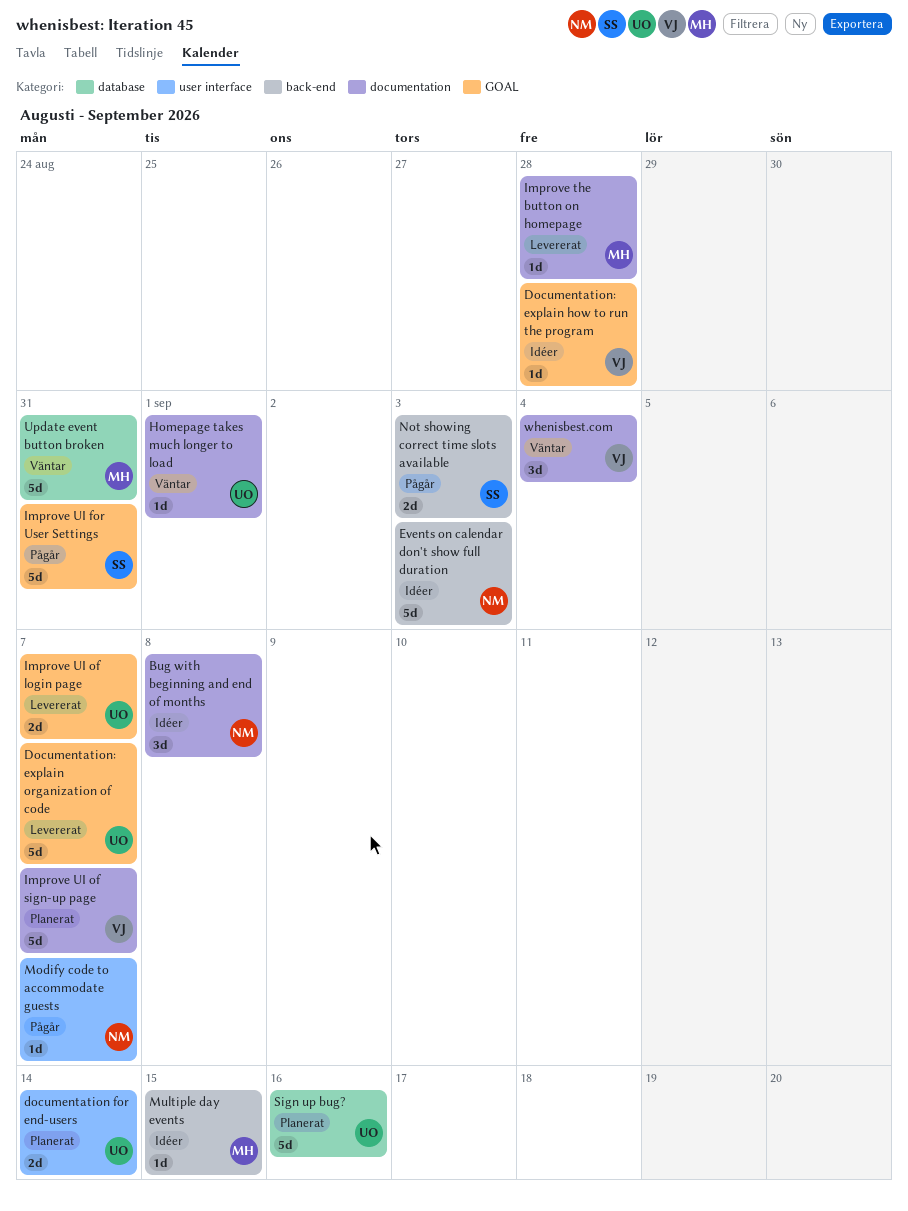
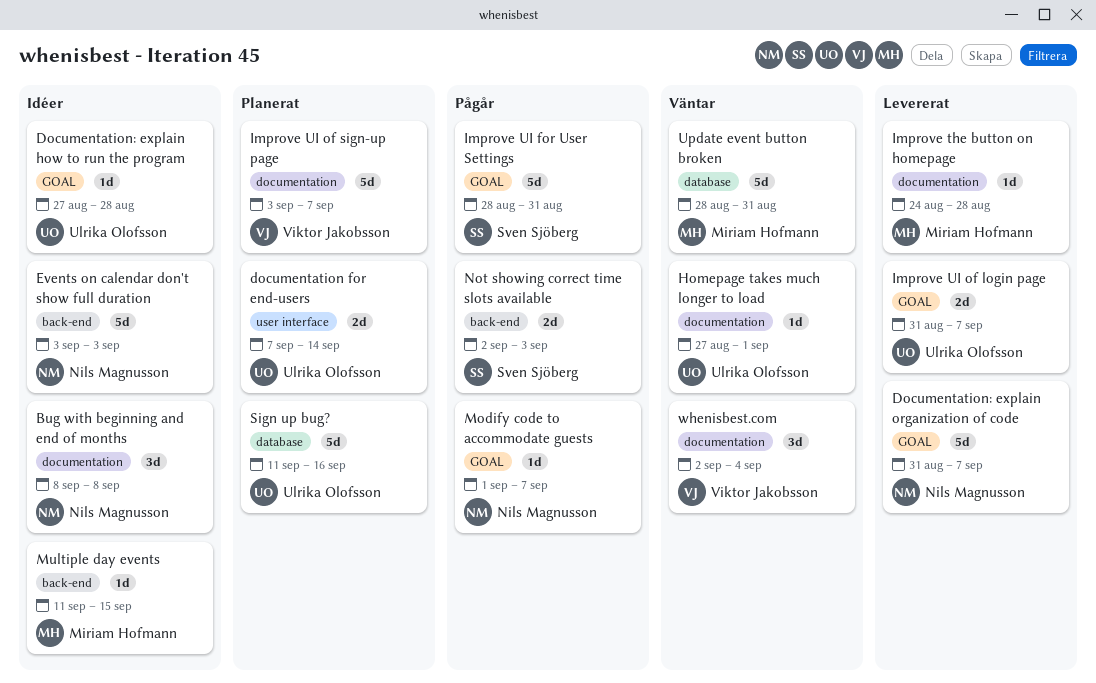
Documentation: explain how to run the program, owner: Viktor Jakobsson -> Ulrika Olofsson
Documentation: explain organization of code, owner: Ulrika Olofsson -> Nils Magnusson
Modify code to accommodate guests, label: user interface -> GOAL

